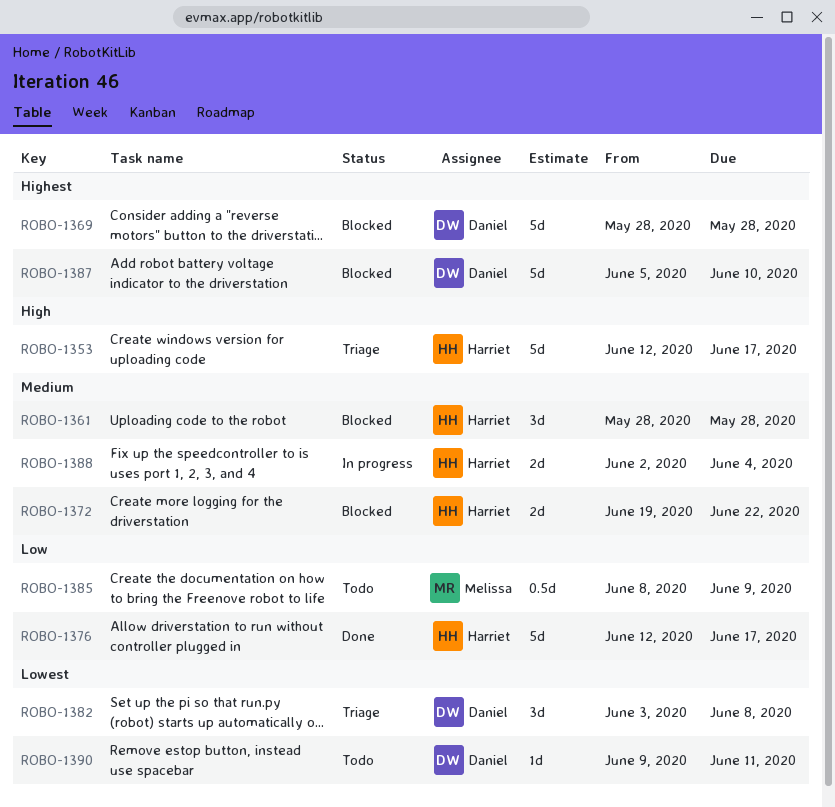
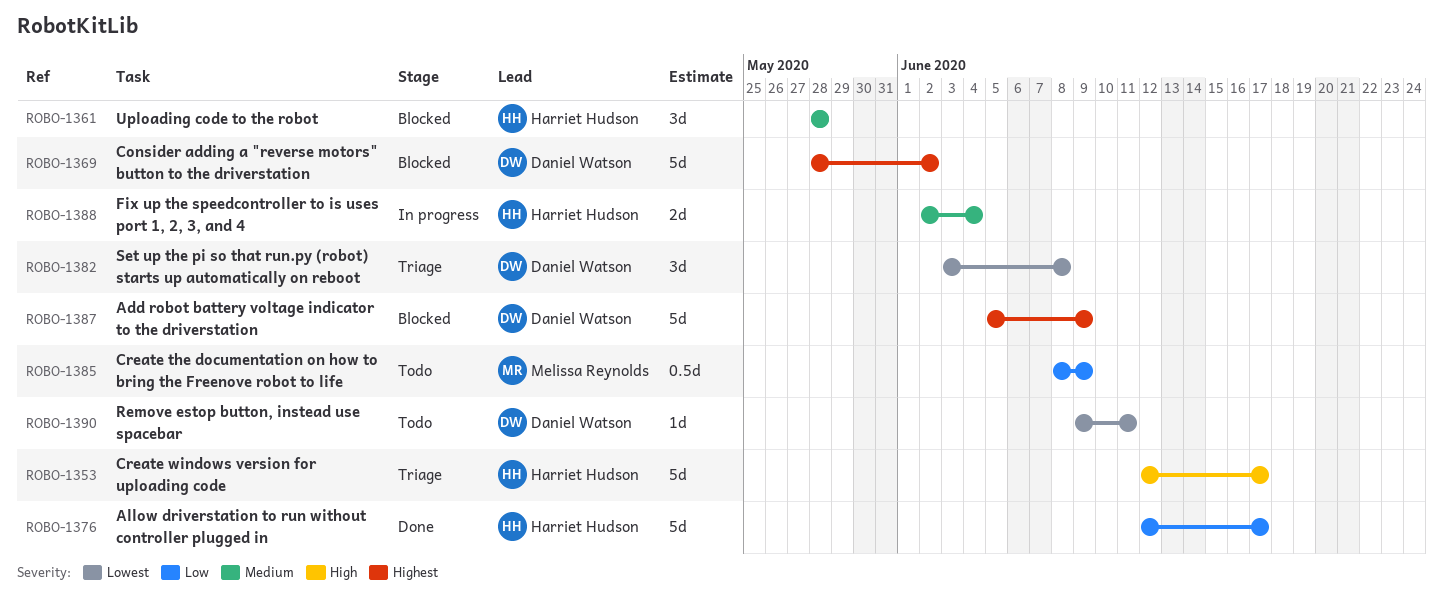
ROBO-1369, due: May 28 -> Jun 2
ROBO-1372: present -> none
ROBO-1387, due: Jun 10 -> Jun 9

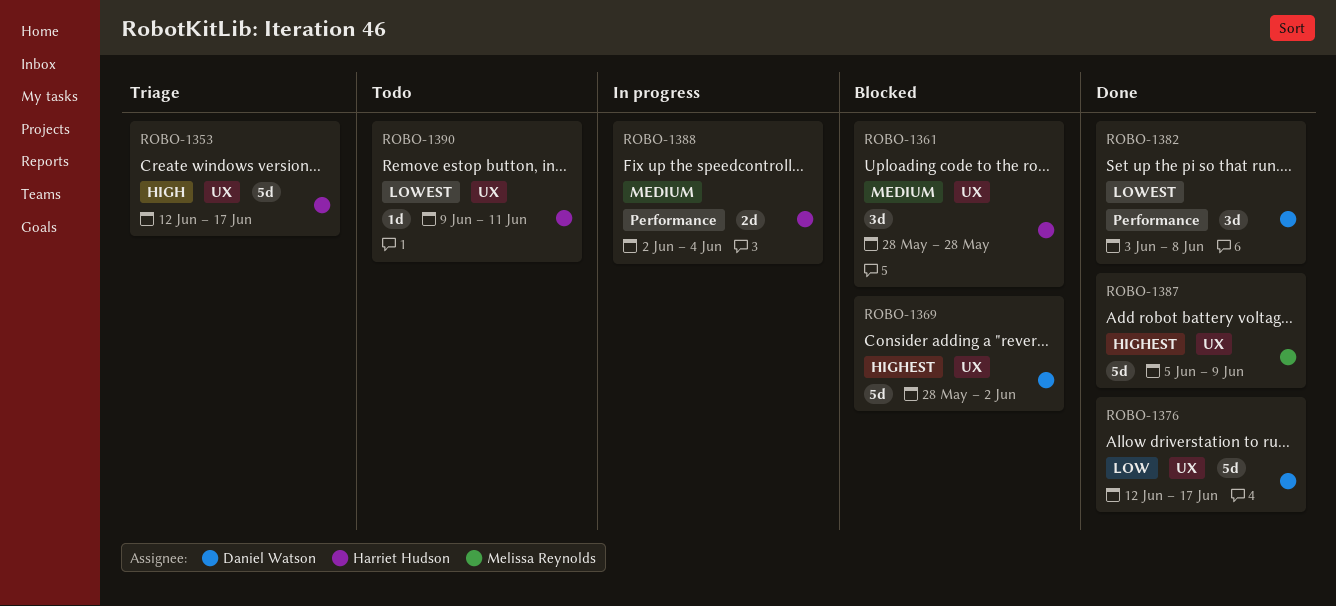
ROBO-1376, owner: Harriet Hudson -> Daniel Watson
ROBO-1382, status: Triage -> Done
ROBO-1385: present -> none
ROBO-1387, status: Blocked -> Done
ROBO-1387, owner: Daniel Watson -> Melissa Reynolds
ROBO-1390, owner: Daniel Watson -> Harriet Hudson

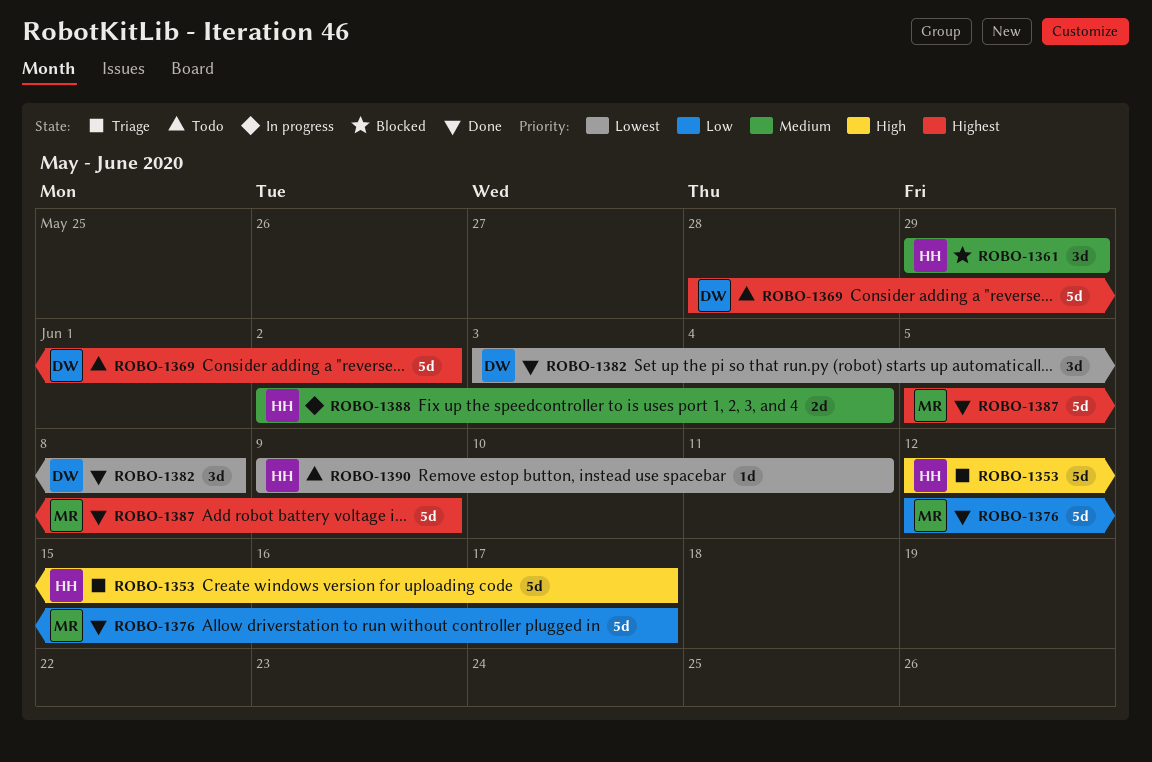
ROBO-1361, start: May 28 -> May 29
ROBO-1361, due: May 28 -> May 29
ROBO-1369, status: Blocked -> Todo
ROBO-1376, owner: Daniel Watson -> Melissa Reynolds

